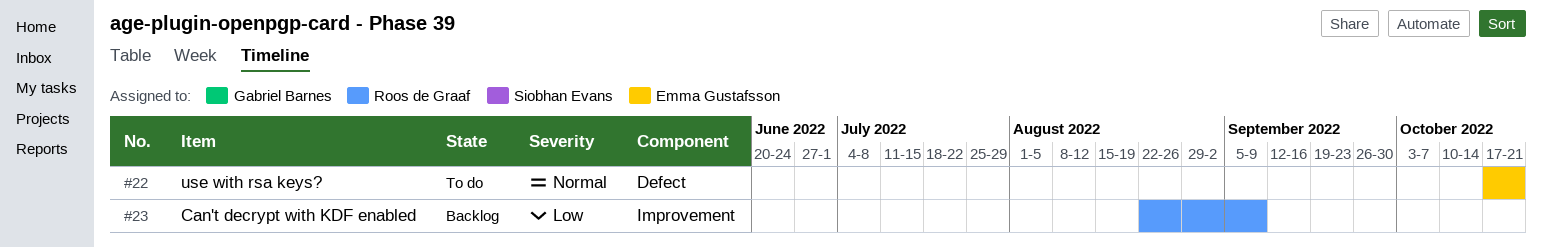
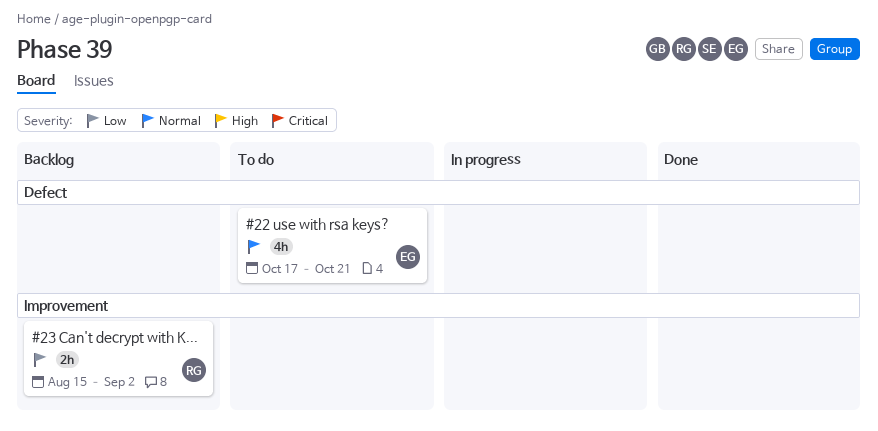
#23, start: Aug 22 -> Aug 15
#23, due: Sep 9 -> Sep 2

